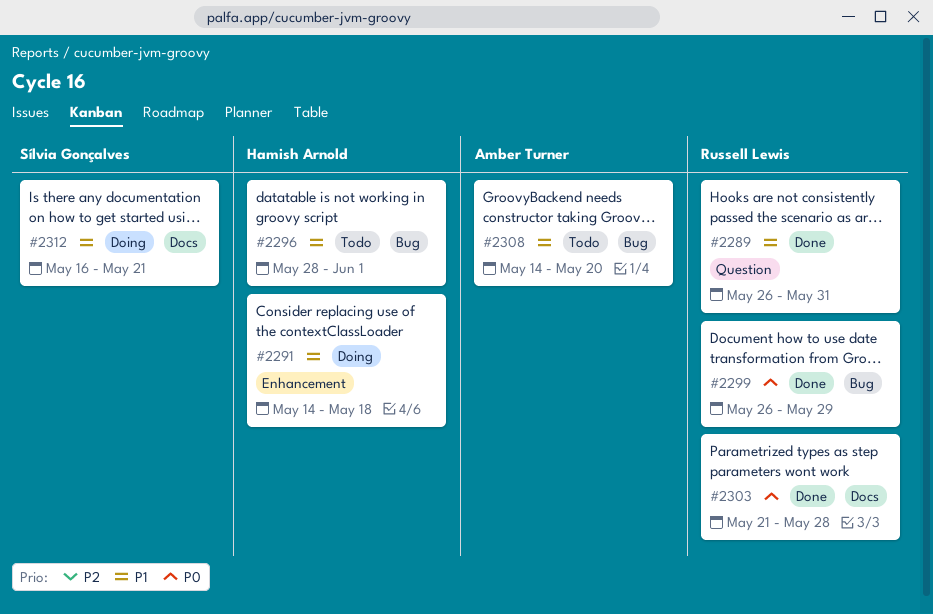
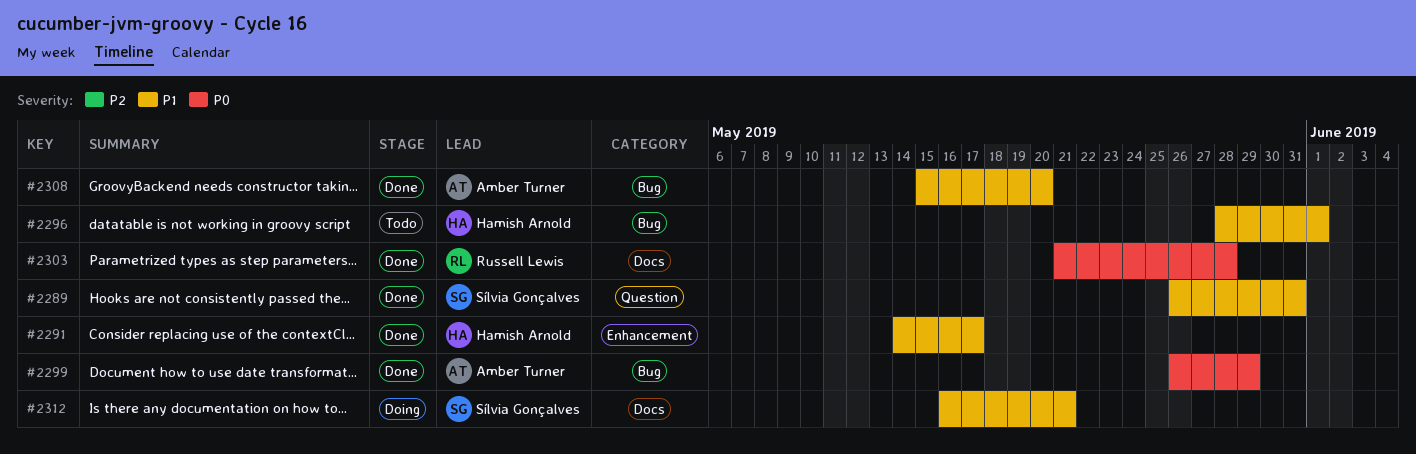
#2289, owner: Russell Lewis -> Sílvia Gonçalves
#2291, status: Doing -> Done
#2291, due: May 18 -> May 17
#2299, owner: Russell Lewis -> Amber Turner
#2308, status: Todo -> Done
#2308, start: May 14 -> May 15

